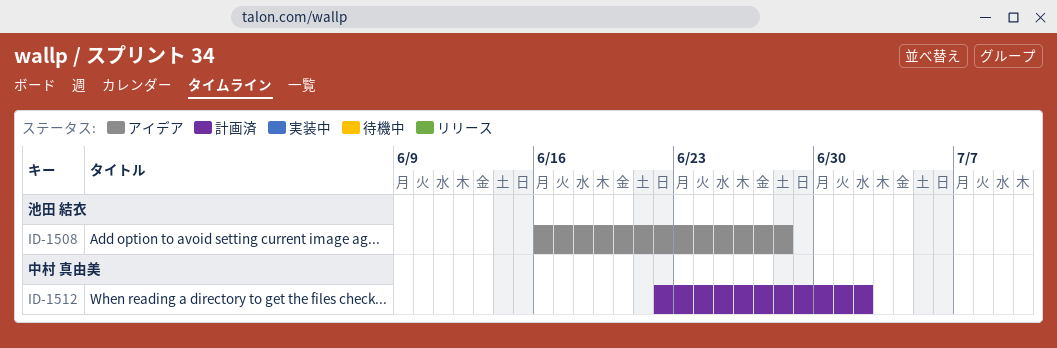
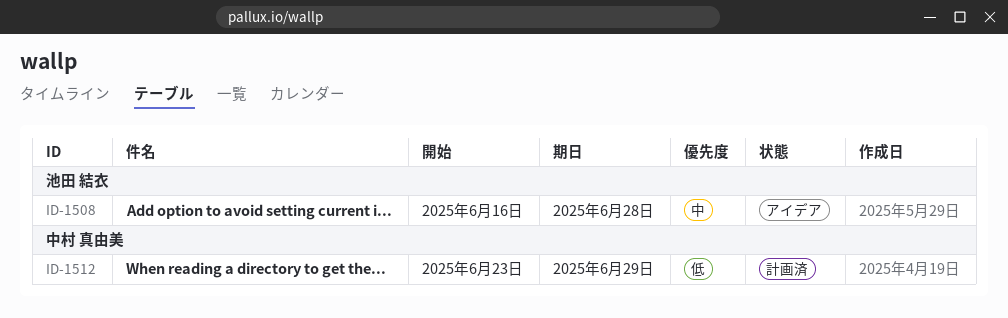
ID-1512, start: Jun 22 -> Jun 23
ID-1512, due: Jul 2 -> Jun 29

